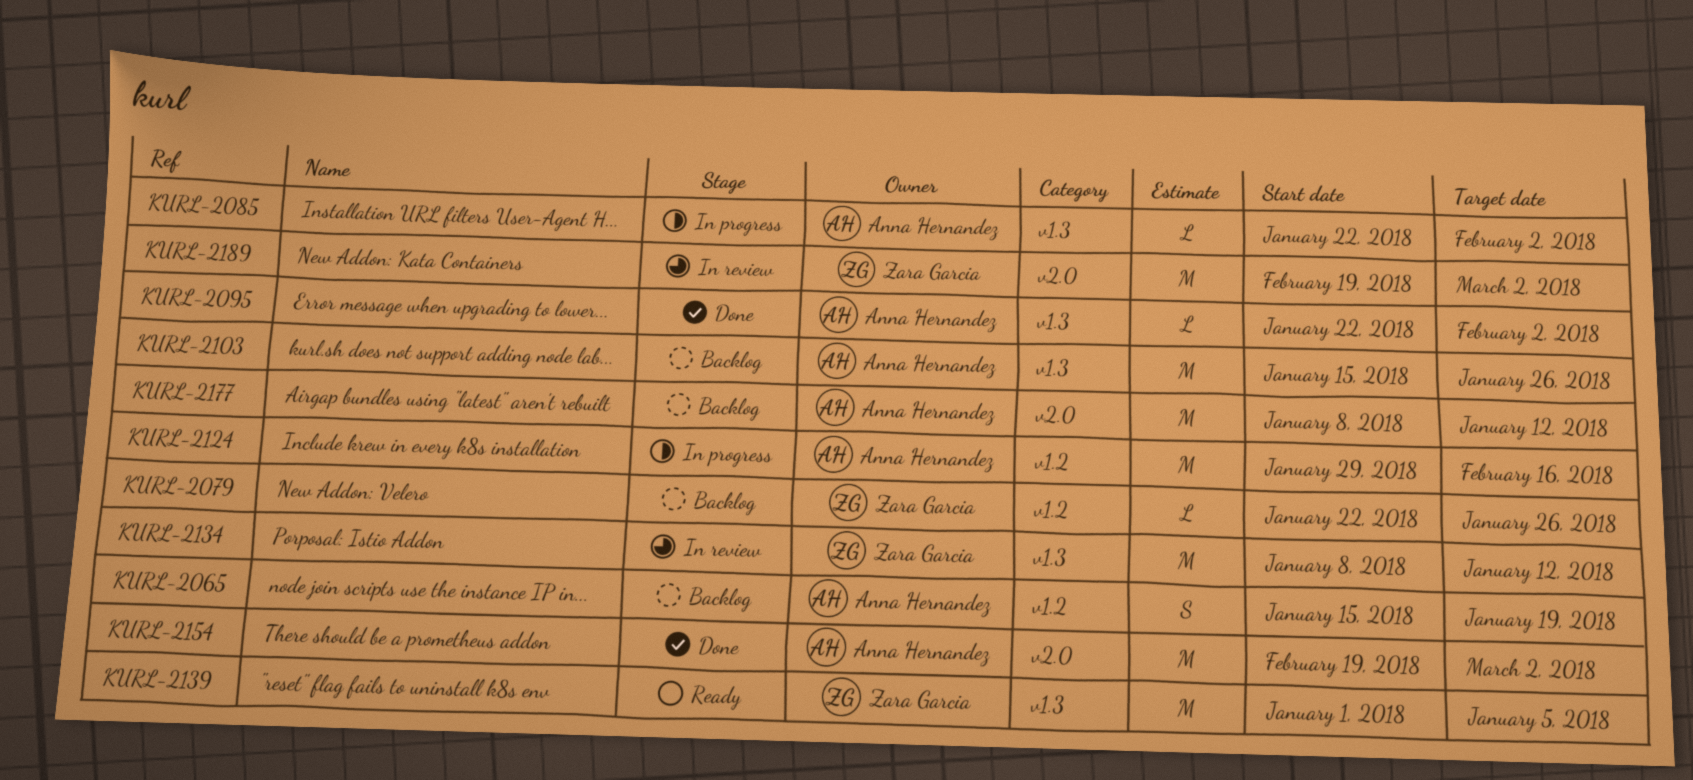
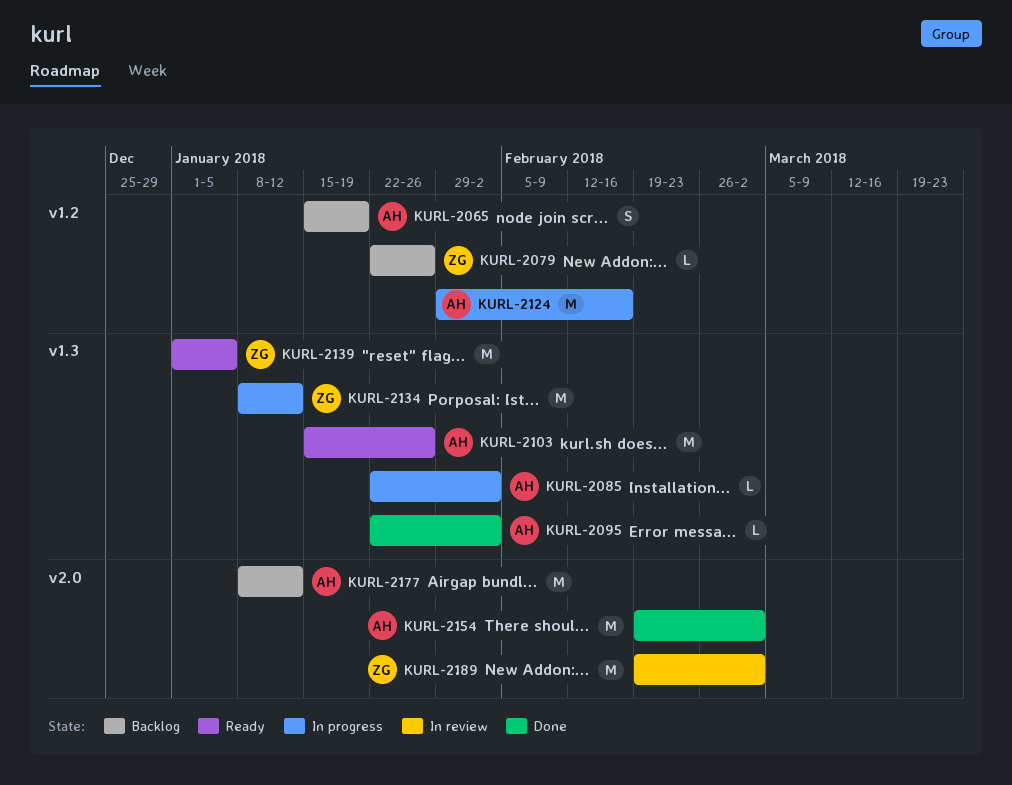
KURL-2103, status: Backlog -> Ready
KURL-2134, status: In review -> In progress

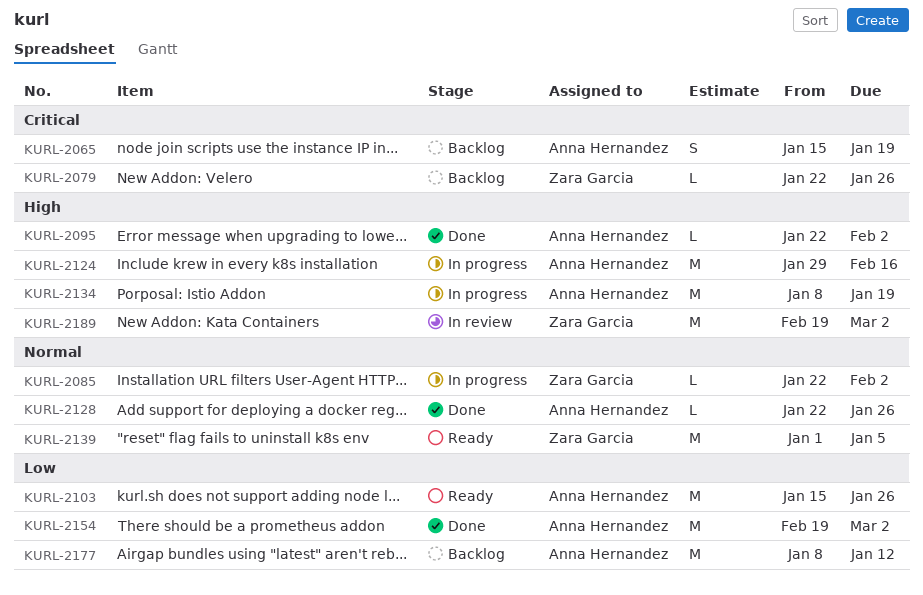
KURL-2085, owner: Anna Hernandez -> Zara Garcia
KURL-2128: none -> present
KURL-2134, owner: Zara Garcia -> Anna Hernandez
KURL-2134, due: Jan 12 -> Jan 19

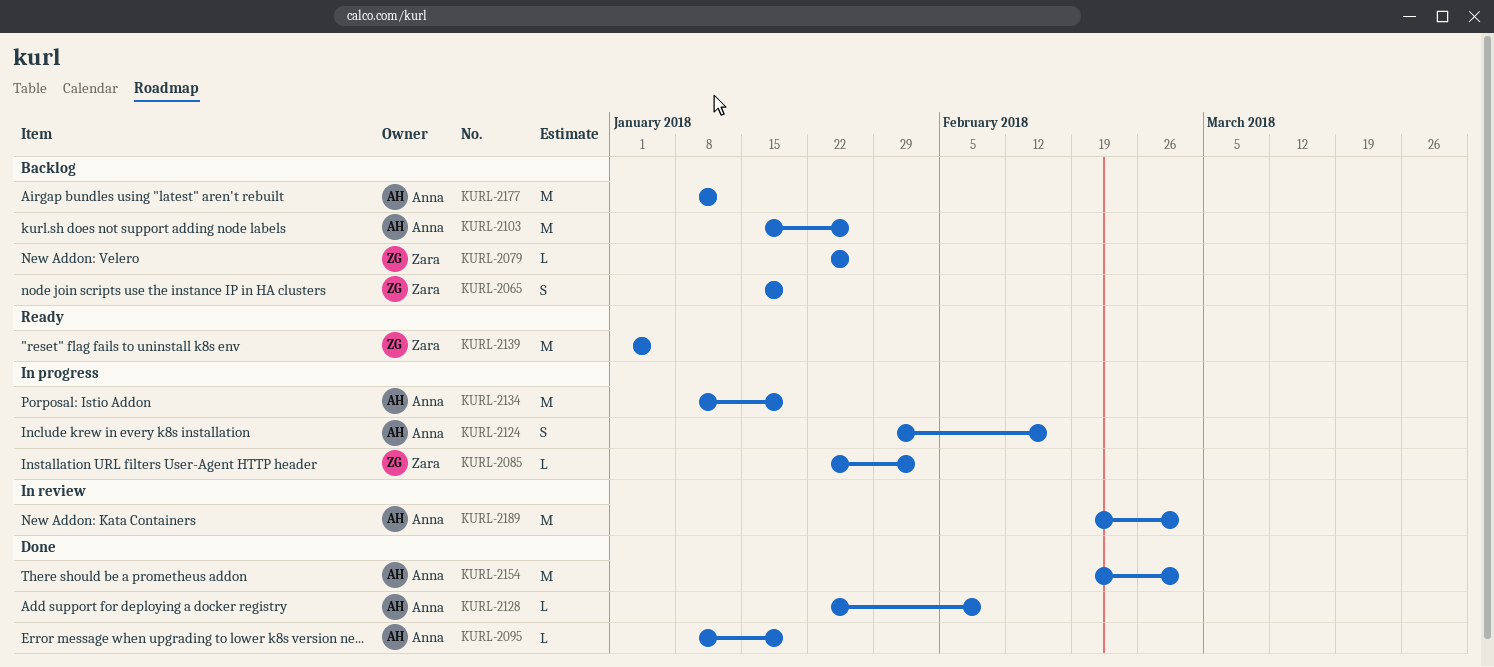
KURL-2065, owner: Anna Hernandez -> Zara Garcia
KURL-2095, start: Jan 22 -> Jan 8
KURL-2095, due: Feb 2 -> Jan 19
KURL-2103, status: Ready -> Backlog
KURL-2124, estimate: M -> S
KURL-2128, due: Jan 26 -> Feb 9
KURL-2189, owner: Zara Garcia -> Anna Hernandez

